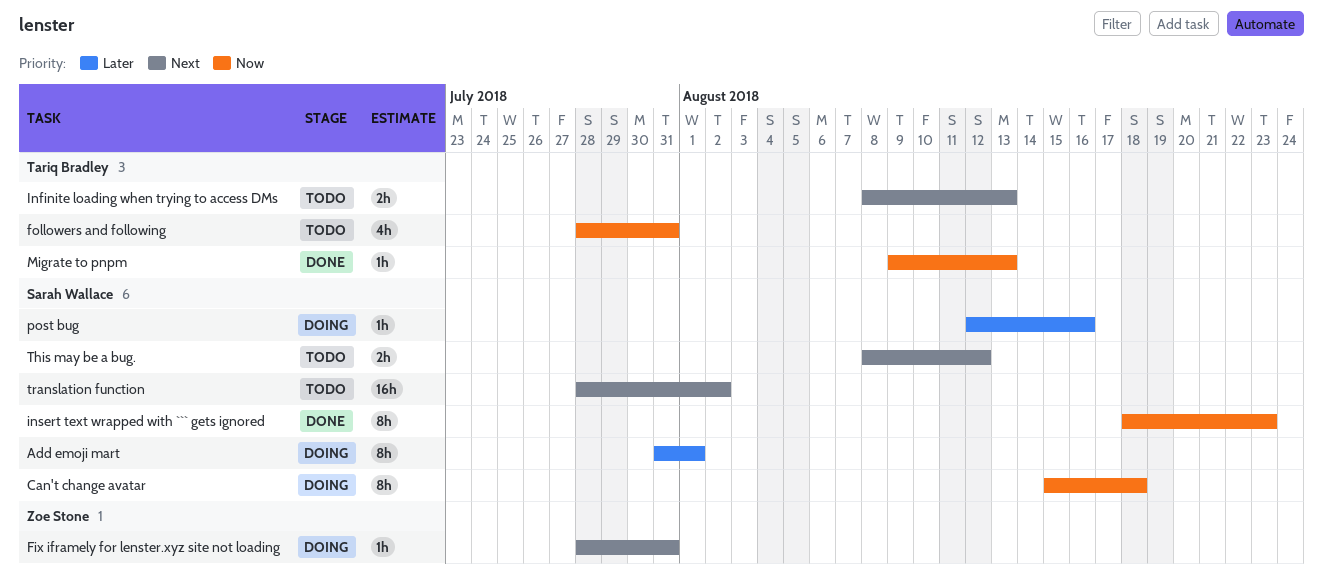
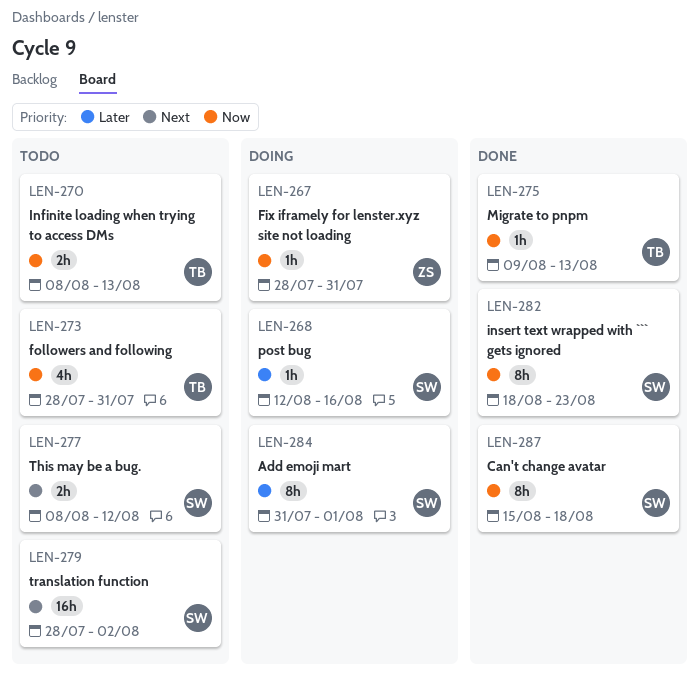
Can't change avatar, status: Doing -> Done
Fix iframely for lenster.xyz site not loading, priority: Next -> Now
Infinite loading when trying to access DMs, priority: Next -> Now

